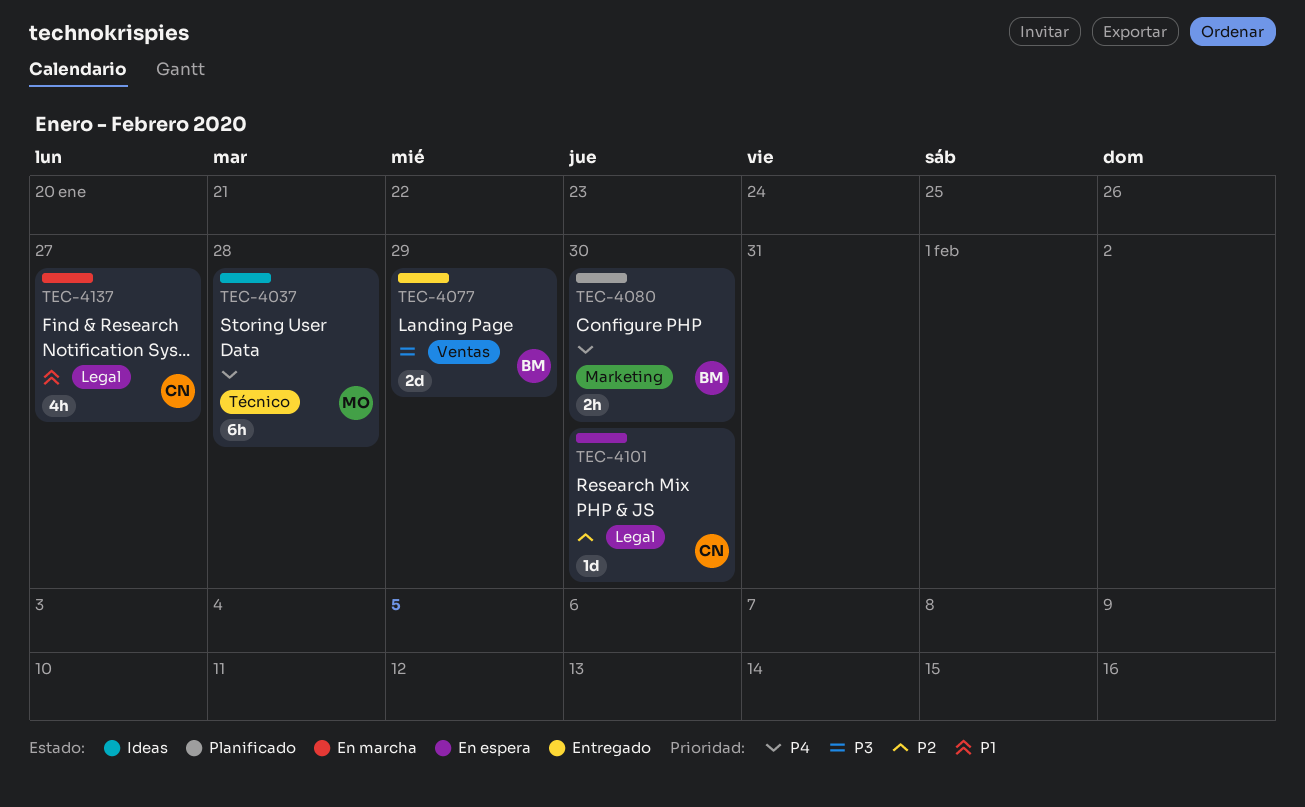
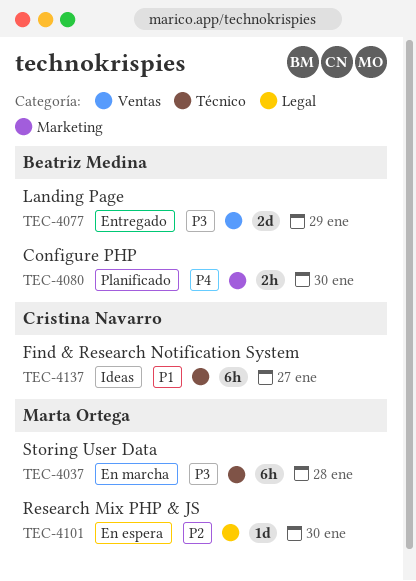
TEC-4037, status: Ideas -> En marcha
TEC-4037, priority: P4 -> P3
TEC-4101, owner: Cristina Navarro -> Marta Ortega
TEC-4137, status: En marcha -> Ideas
TEC-4137, label: Legal -> Técnico
TEC-4137, estimate: 4h -> 6h

